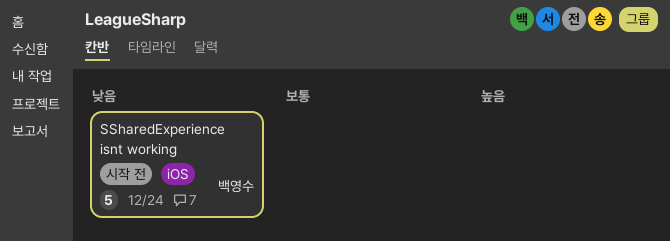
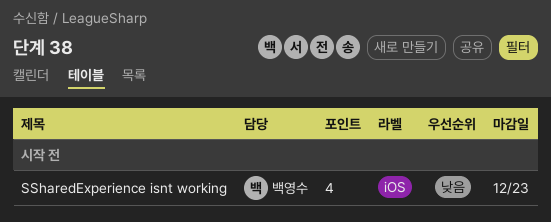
SSharedExperience isnt working, estimate: 5 -> 4
SSharedExperience isnt working, due: Dec 24 -> Dec 23

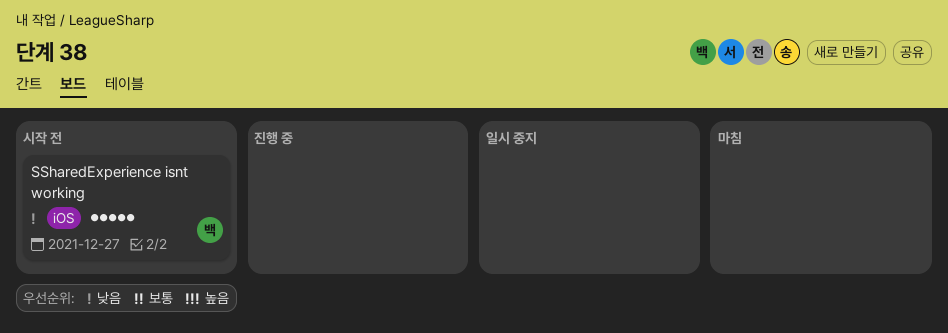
SSharedExperience isnt working, estimate: 4 -> 5
SSharedExperience isnt working, due: Dec 23 -> Dec 27

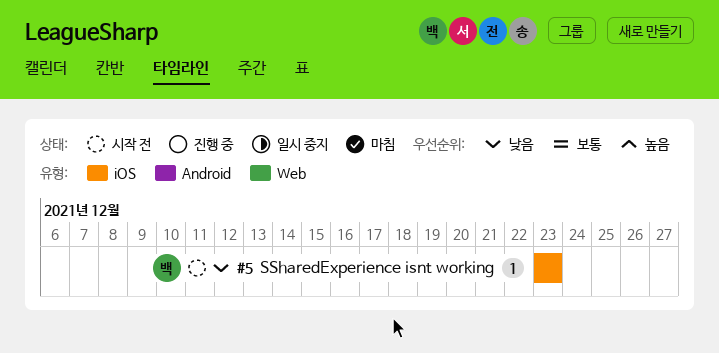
SSharedExperience isnt working, estimate: 5 -> 1
SSharedExperience isnt working, due: Dec 27 -> Dec 23

